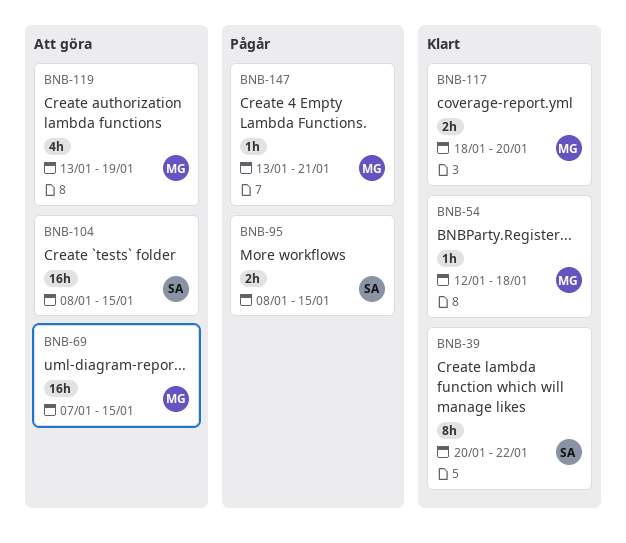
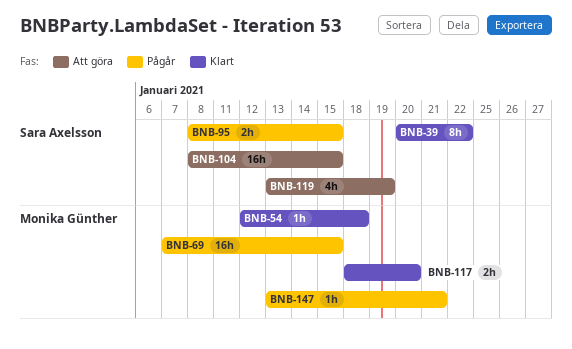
BNB-69, status: Att göra -> Pågår
BNB-119, owner: Monika Günther -> Sara Axelsson

